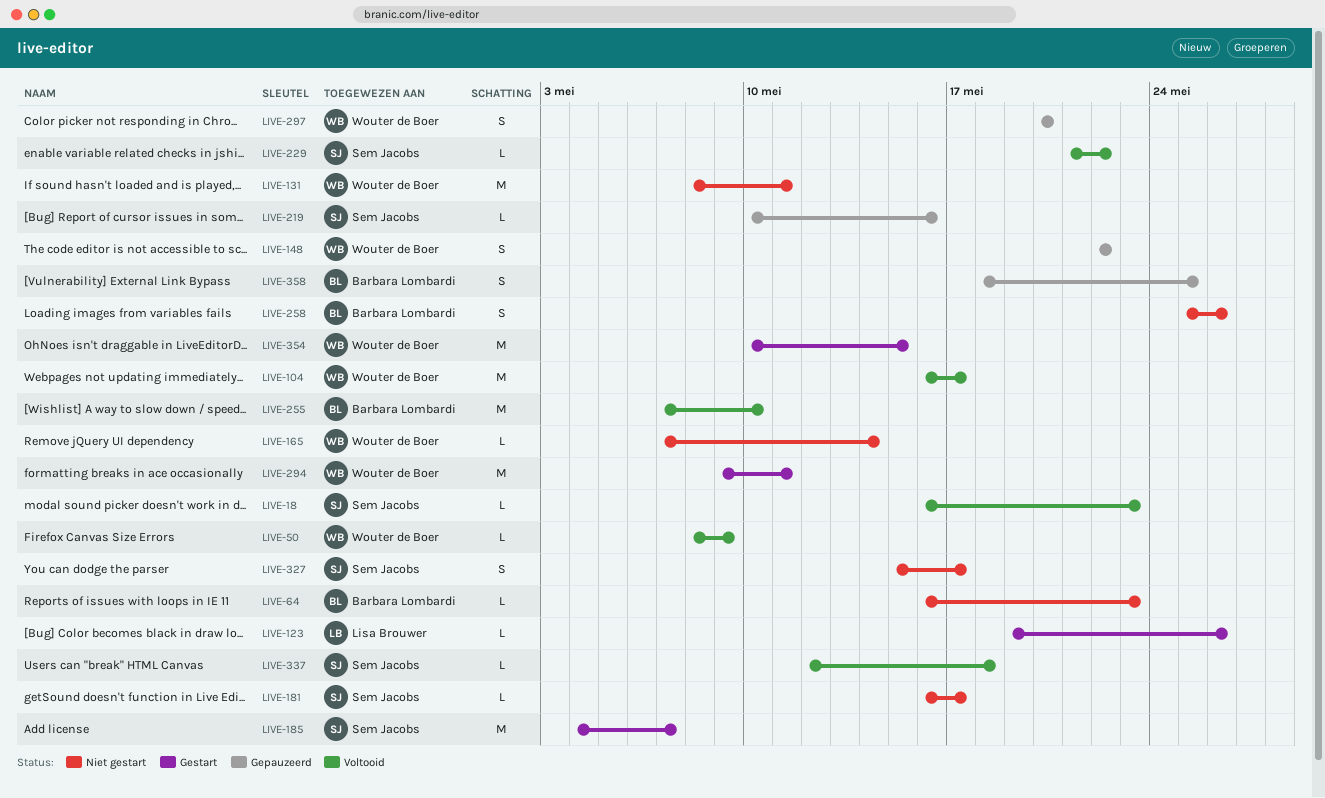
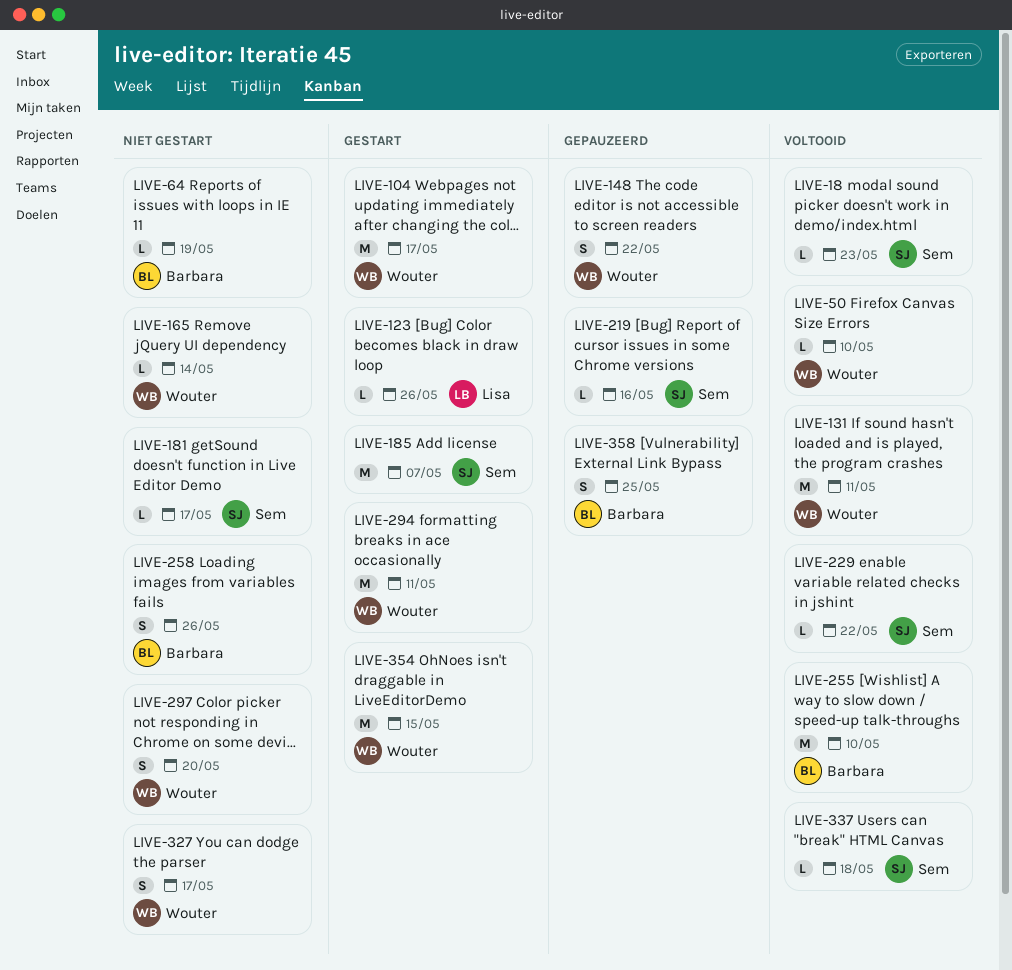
LIVE-50, due: May 9 -> May 10
LIVE-64, due: May 23 -> May 19
LIVE-104, status: Voltooid -> Gestart
LIVE-131, status: Niet gestart -> Voltooid
LIVE-297, status: Gepauzeerd -> Niet gestart
LIVE-327, owner: Sem Jacobs -> Wouter de Boer

